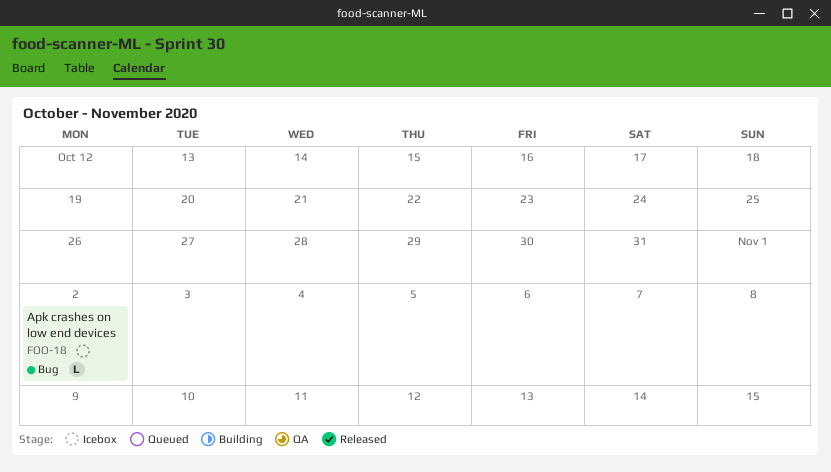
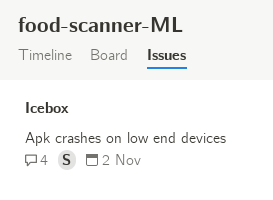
Apk crashes on low end devices, estimate: L -> S

